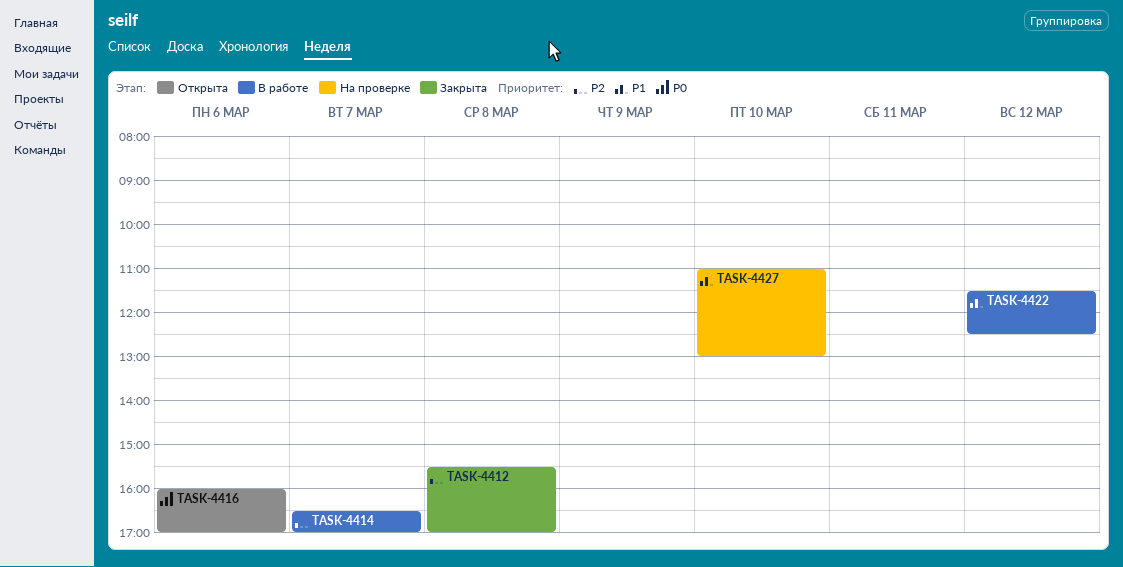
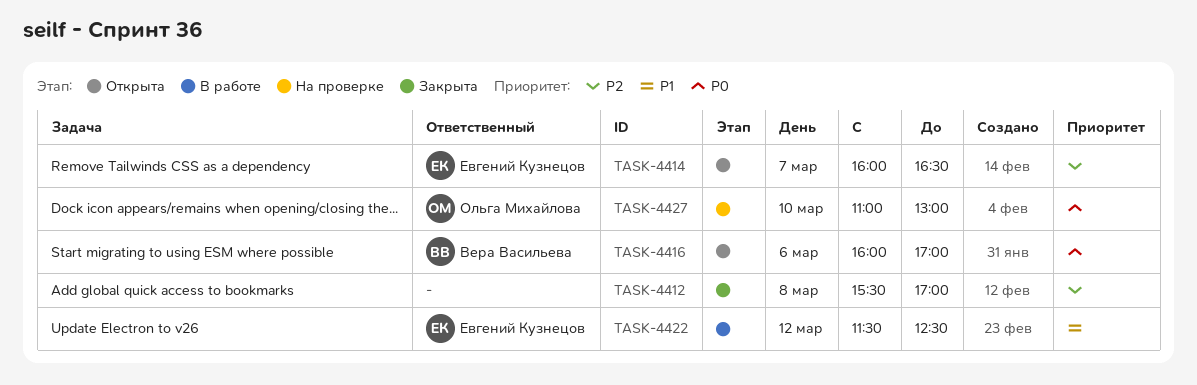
TASK-4414, status: В работе -> Открыта
TASK-4414, begins: 16:30 -> 16:00
TASK-4414, ends: 17:00 -> 16:30
TASK-4427, priority: P1 -> P0

